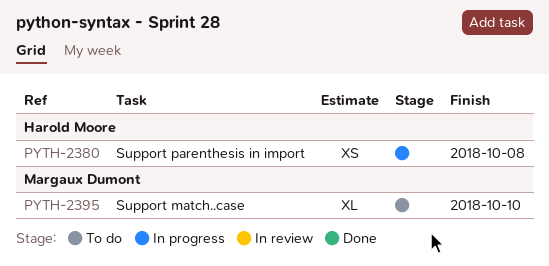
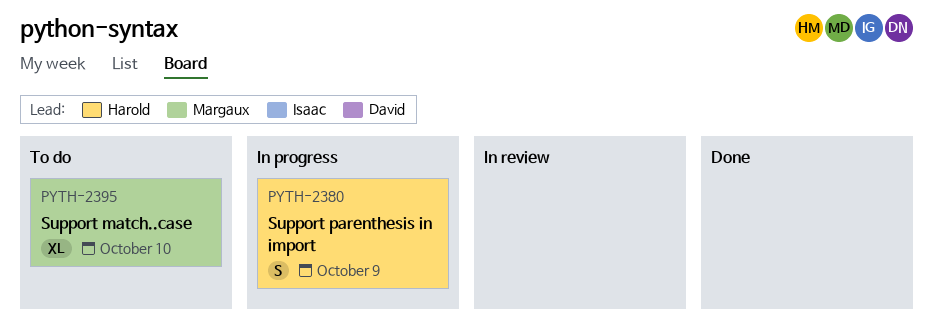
PYTH-2380, estimate: XS -> S
PYTH-2380, due: Oct 8 -> Oct 9

